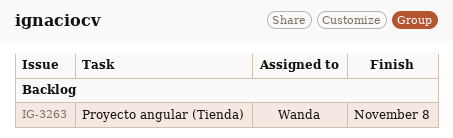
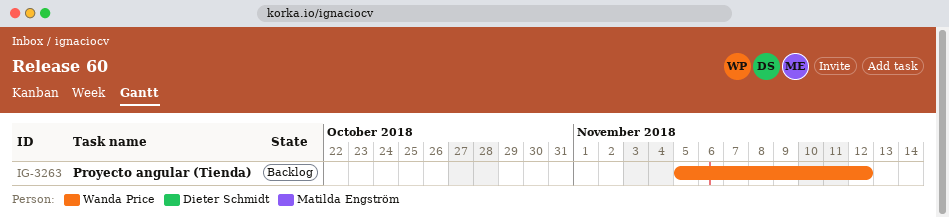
IG-3263, due: Nov 8 -> Nov 12

